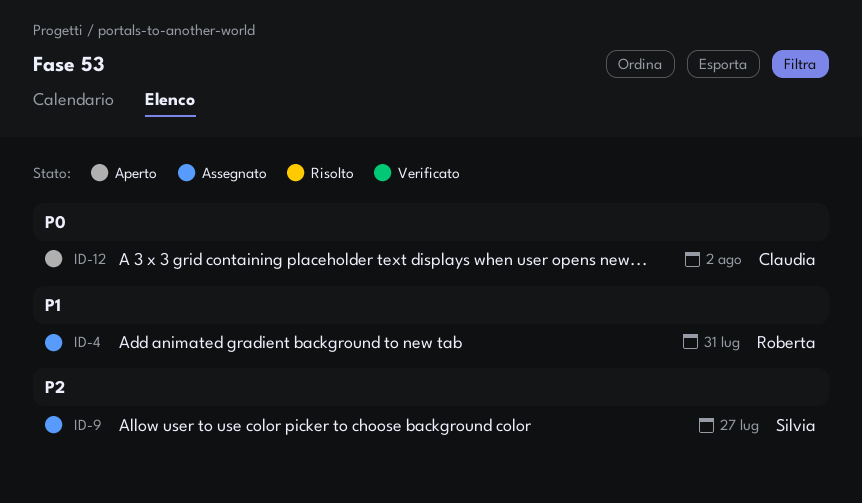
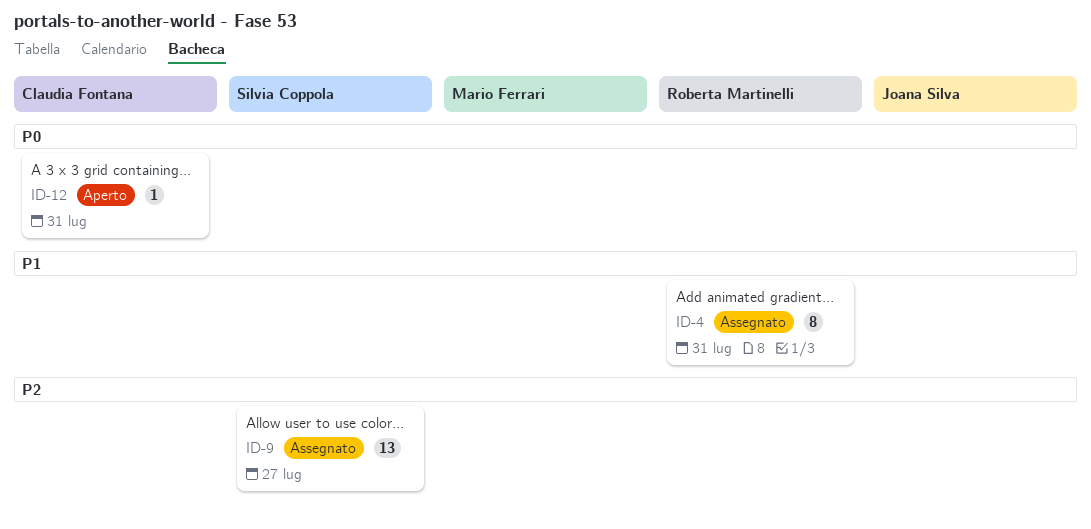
ID-12, due: Aug 2 -> Jul 31

